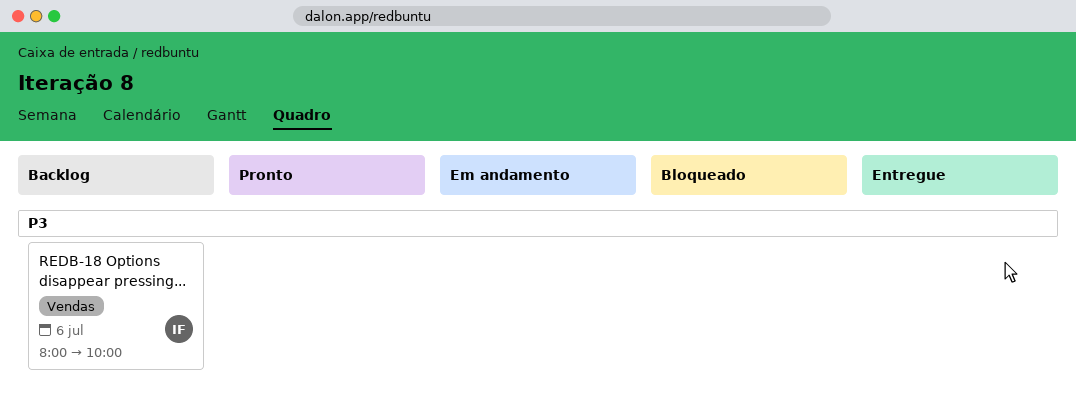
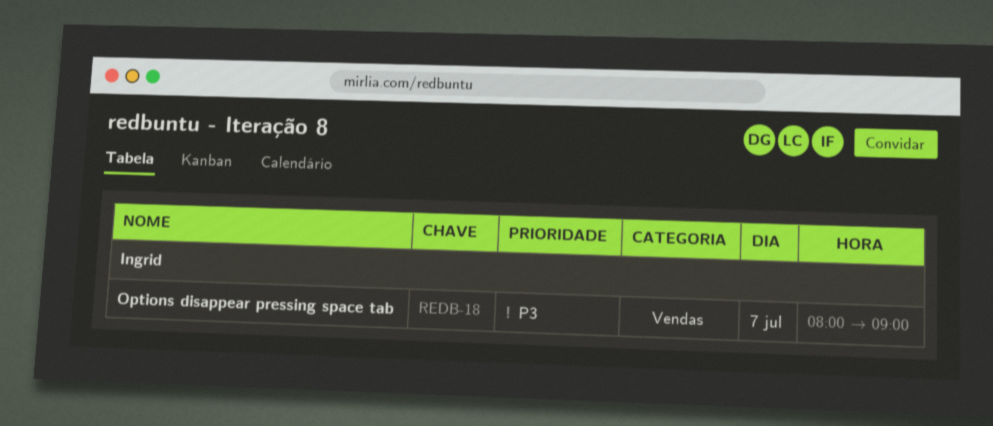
REDB-18, day: Jul 6 -> Jul 7
REDB-18, ends: 10:00 -> 09:00

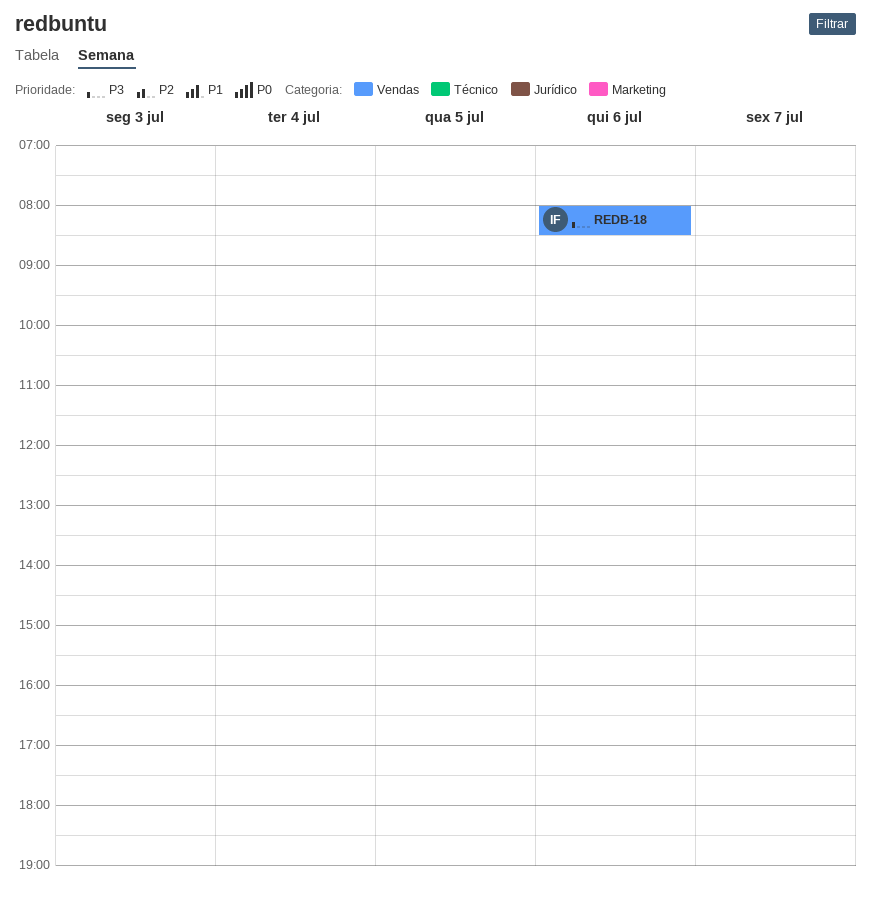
REDB-18, day: Jul 7 -> Jul 6
REDB-18, ends: 09:00 -> 08:30

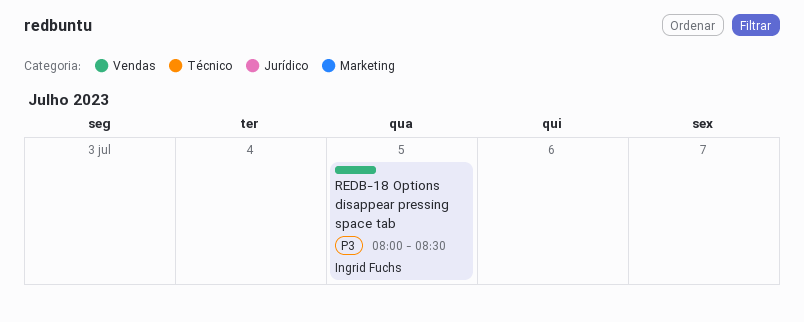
REDB-18, day: Jul 6 -> Jul 5

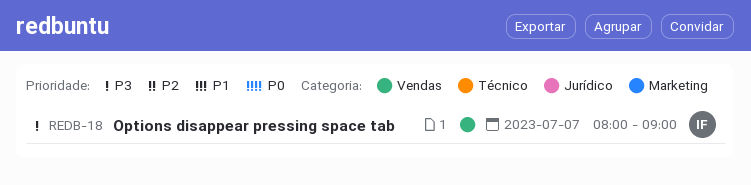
REDB-18, day: Jul 5 -> Jul 7
REDB-18, ends: 08:30 -> 09:00

